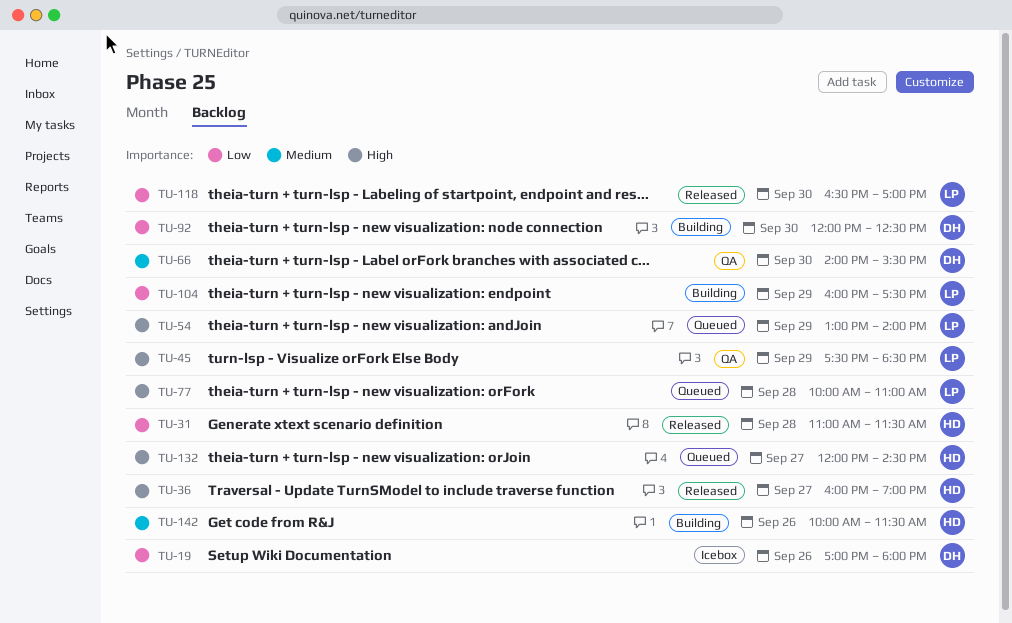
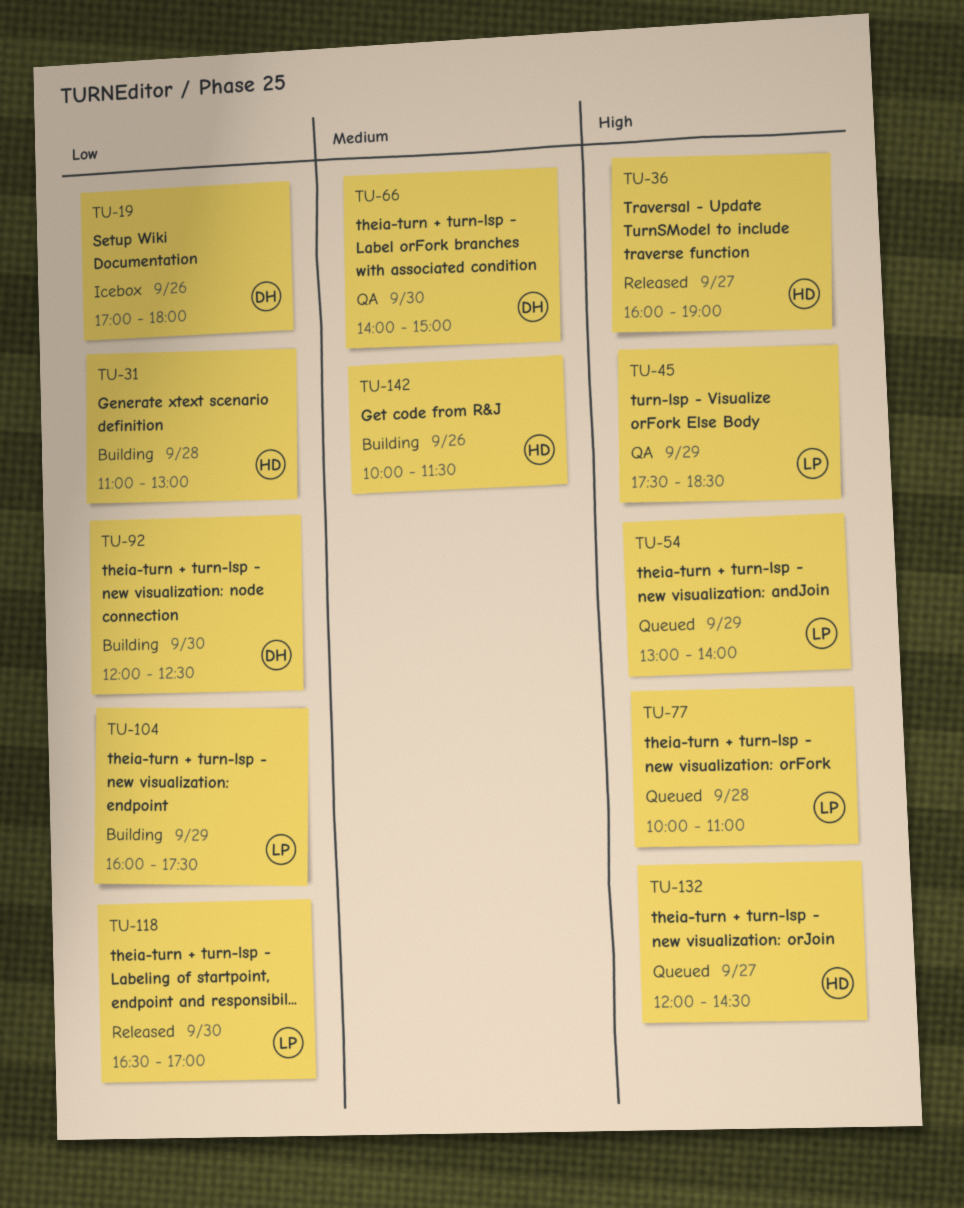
TU-31, status: Released -> Building
TU-31, ends: 11:30 -> 13:00
TU-66, ends: 15:30 -> 15:00

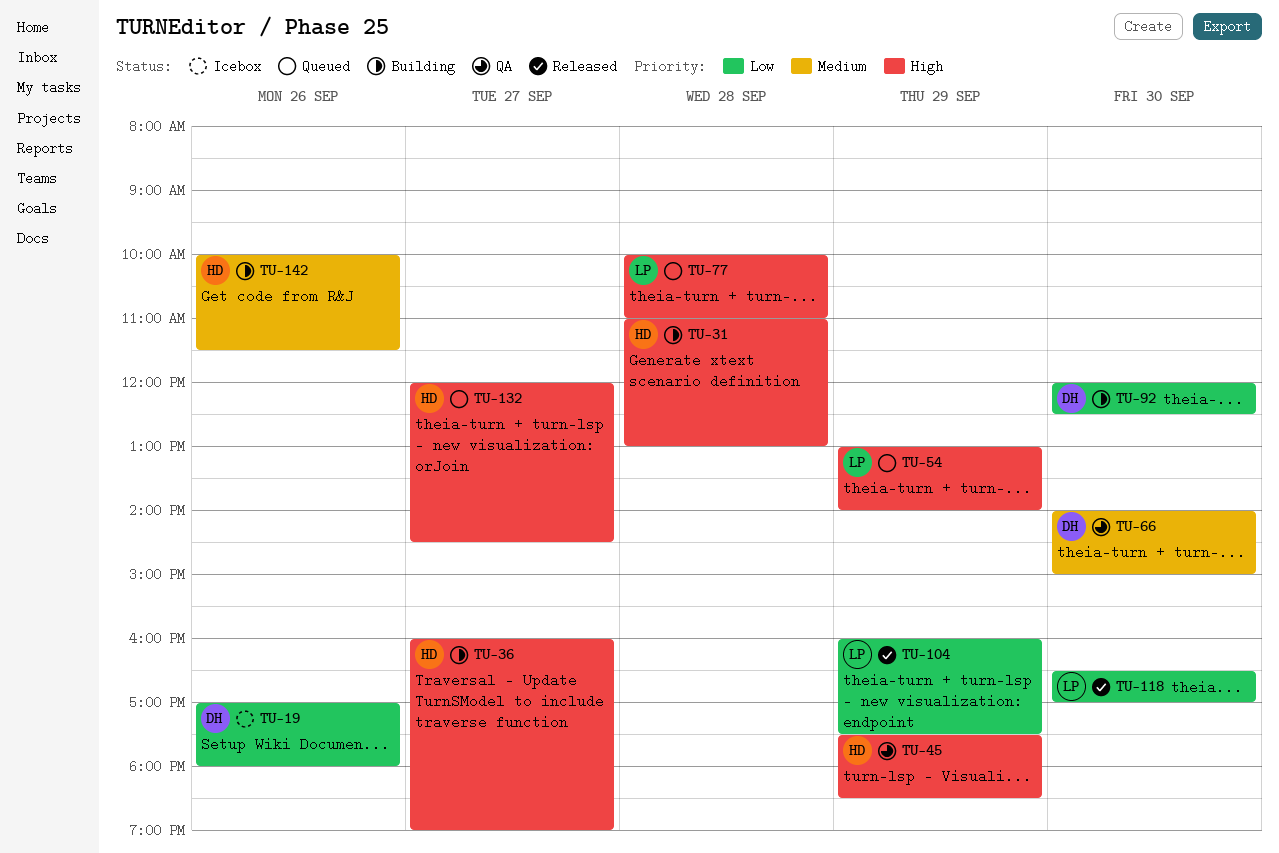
TU-31, priority: Low -> High
TU-36, status: Released -> Building
TU-45, owner: LP -> HD
TU-104, status: Building -> Released

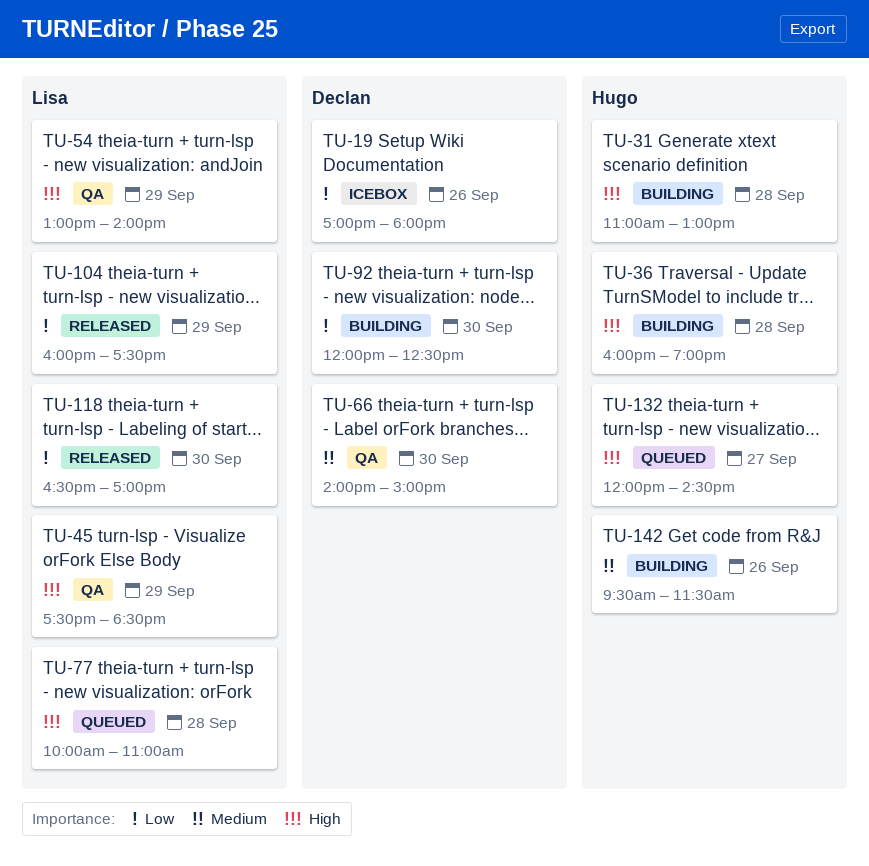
TU-36, day: Sep 27 -> Sep 28
TU-45, owner: Hugo -> Lisa
TU-54, status: Queued -> QA
TU-142, begins: 10:00 -> 09:30

